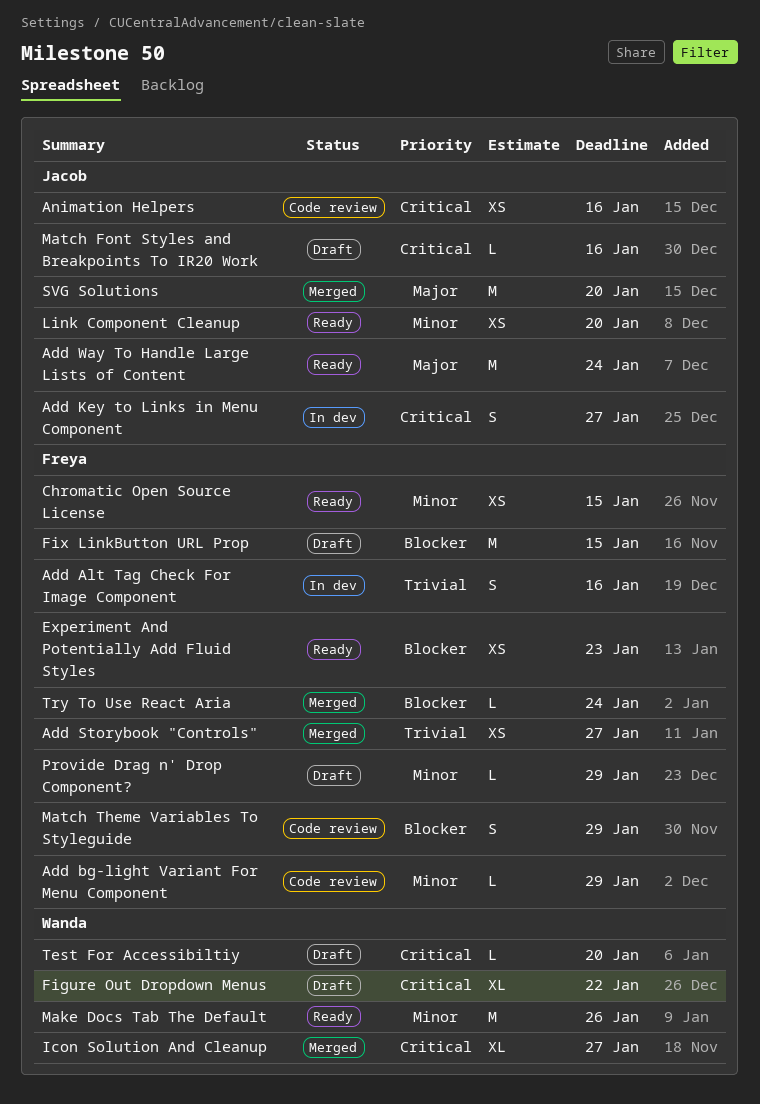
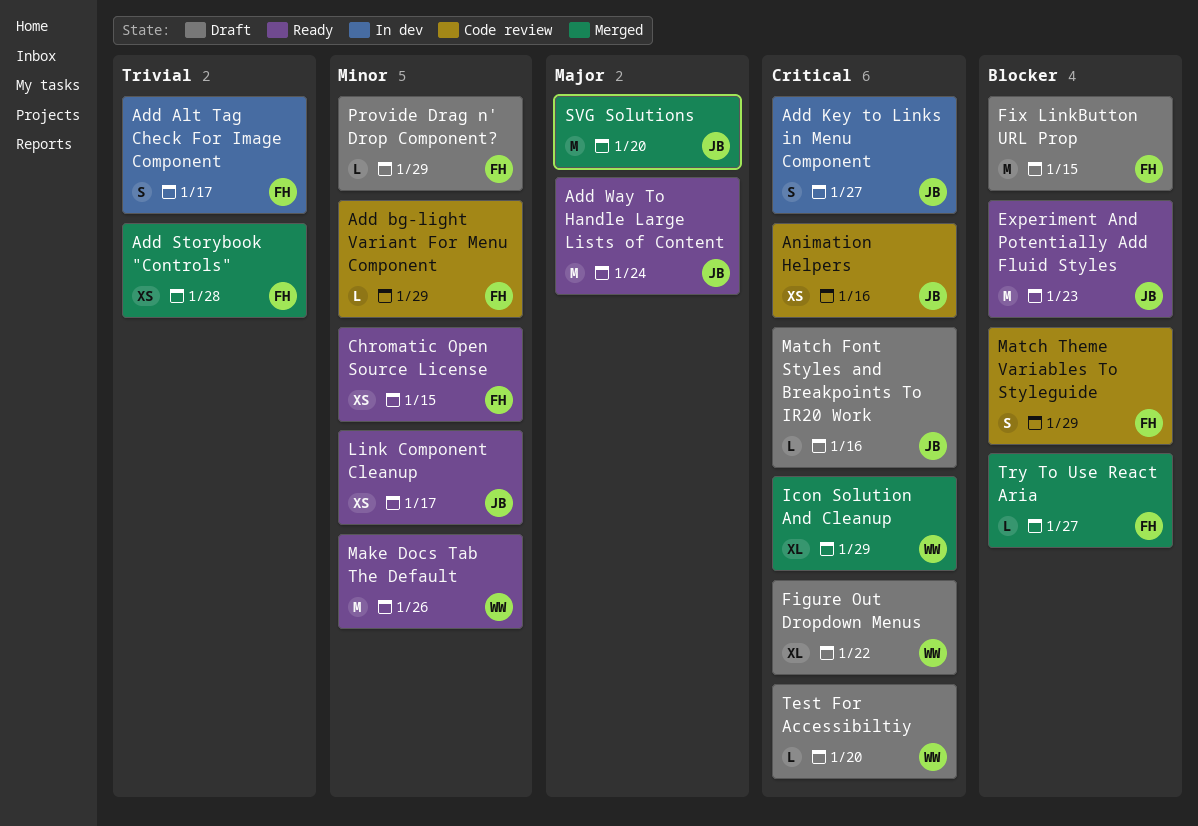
Add Alt Tag Check For Image Component, due: Jan 16 -> Jan 17
Add Storybook "Controls", due: Jan 27 -> Jan 28
Experiment And Potentially Add Fluid Styles, owner: Freya -> Jacob
Experiment And Potentially Add Fluid Styles, estimate: XS -> M
Icon Solution And Cleanup, due: Jan 27 -> Jan 29
Link Component Cleanup, due: Jan 20 -> Jan 17
Try To Use React Aria, due: Jan 24 -> Jan 27

